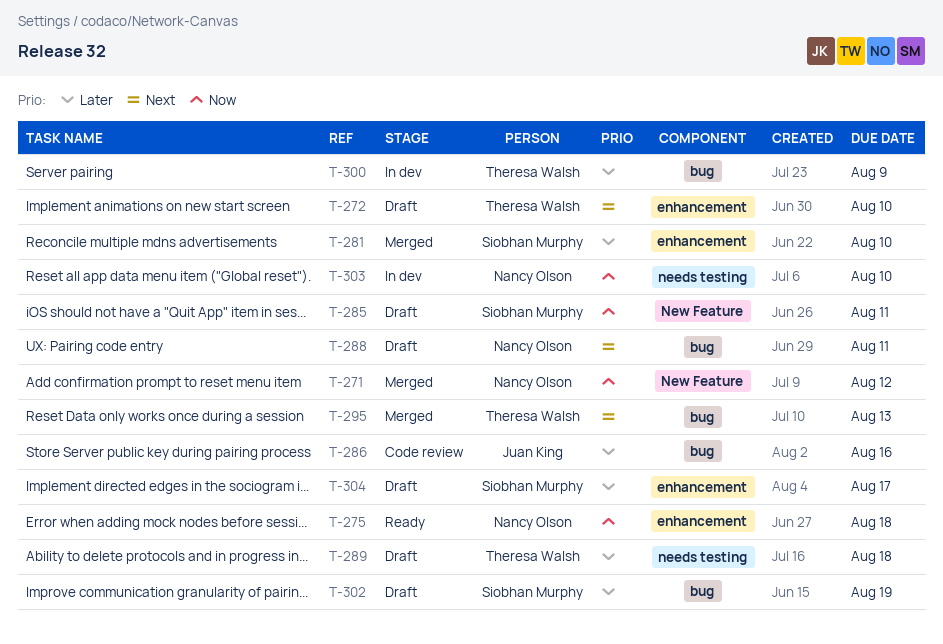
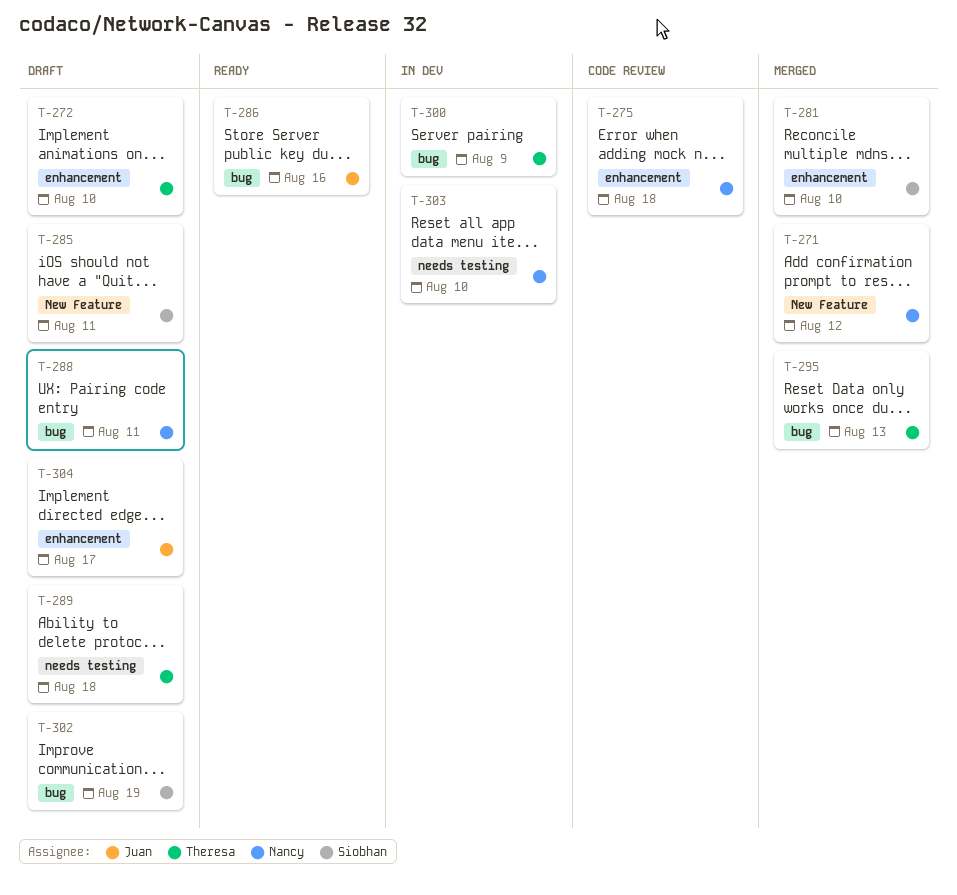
T-275, status: Ready -> Code review
T-286, status: Code review -> Ready
T-304, owner: Siobhan Murphy -> Juan King

